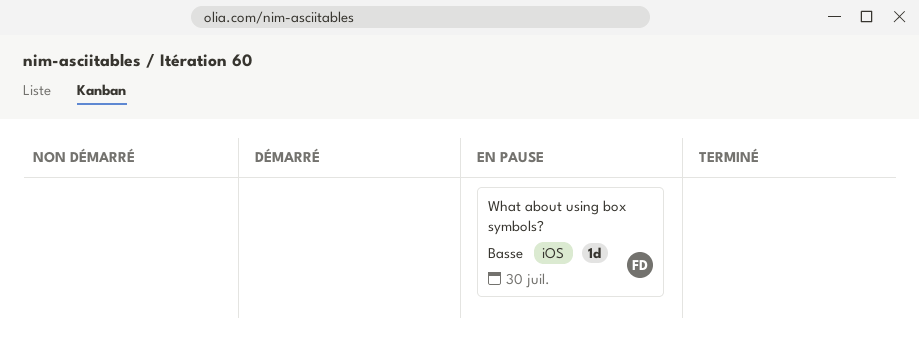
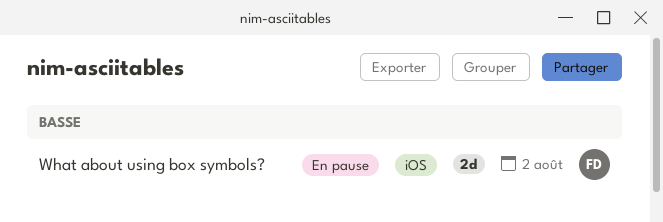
What about using box symbols?, estimate: 1d -> 2d
What about using box symbols?, due: Jul 30 -> Aug 2

